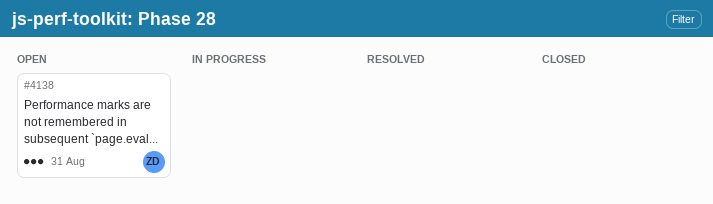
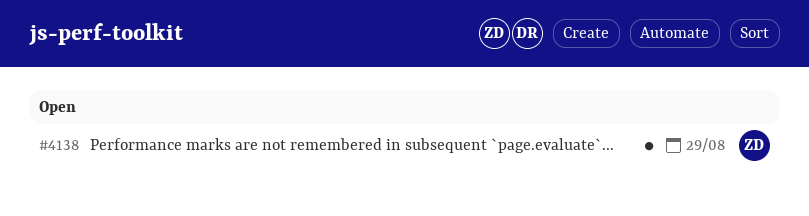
#4138, estimate: 3 -> 1
#4138, due: Aug 31 -> Aug 29

